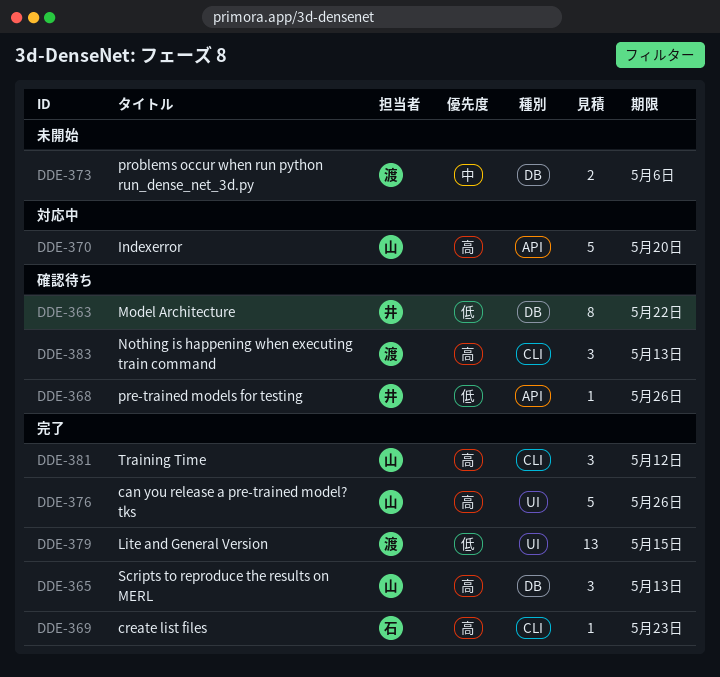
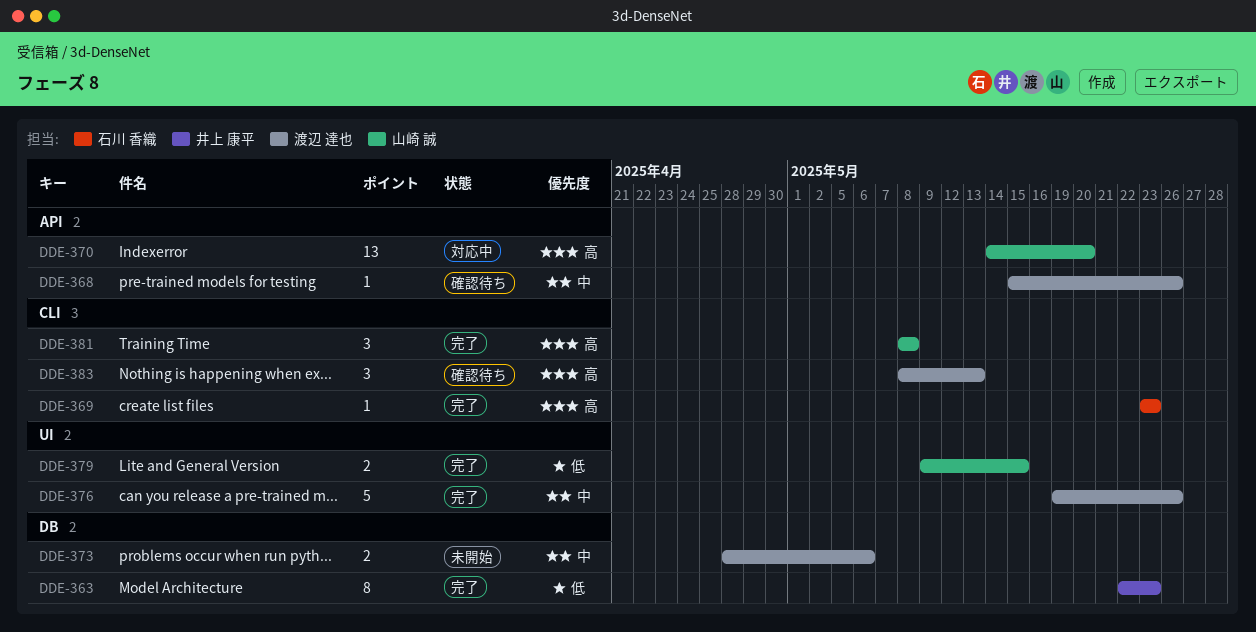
DDE-363, status: 確認待ち -> 完了
DDE-363, due: May 22 -> May 23
DDE-365: present -> none
DDE-368, owner: 井上 康平 -> 渡辺 達也
DDE-368, priority: 低 -> 中
DDE-370, estimate: 5 -> 13
DDE-376, owner: 山崎 誠 -> 渡辺 達也
DDE-376, priority: 高 -> 中
DDE-379, owner: 渡辺 達也 -> 山崎 誠
DDE-379, estimate: 13 -> 2
DDE-381, due: May 12 -> May 8

